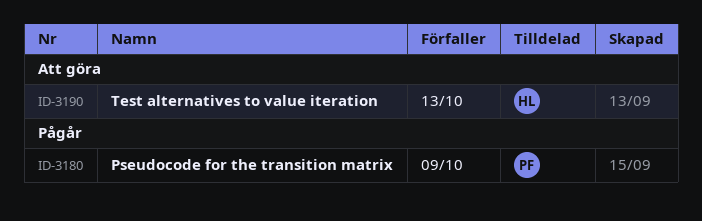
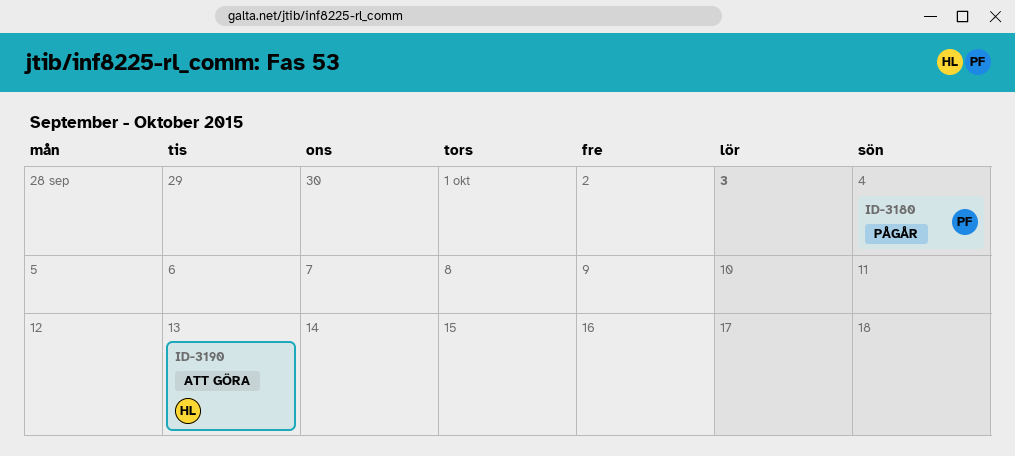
ID-3180, due: Oct 9 -> Oct 4

